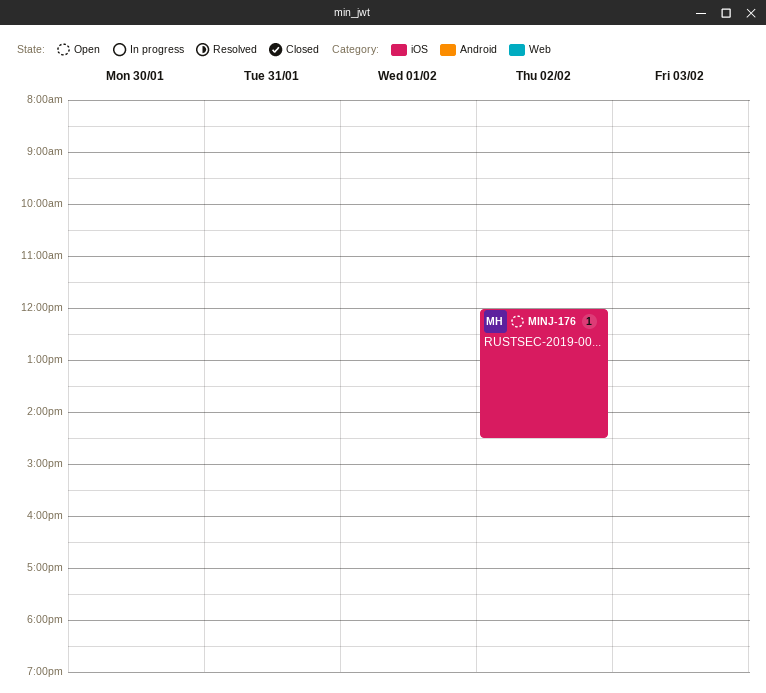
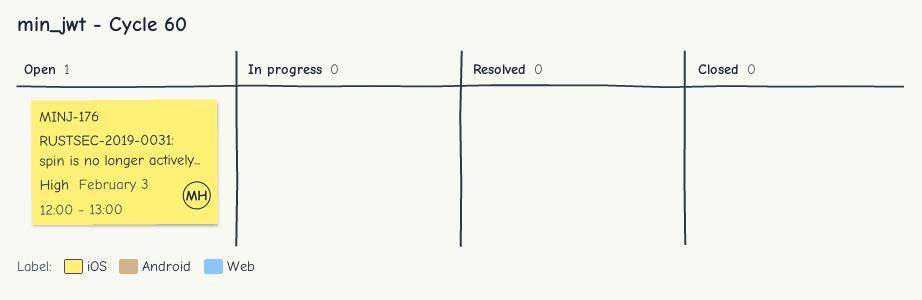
MINJ-176, day: Feb 2 -> Feb 3
MINJ-176, ends: 14:30 -> 13:00

